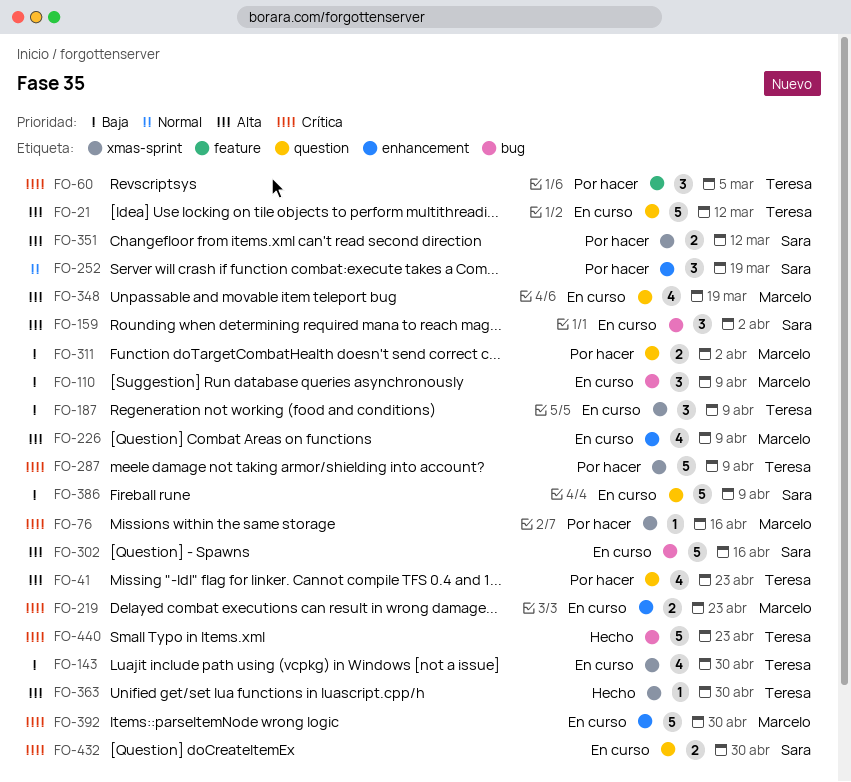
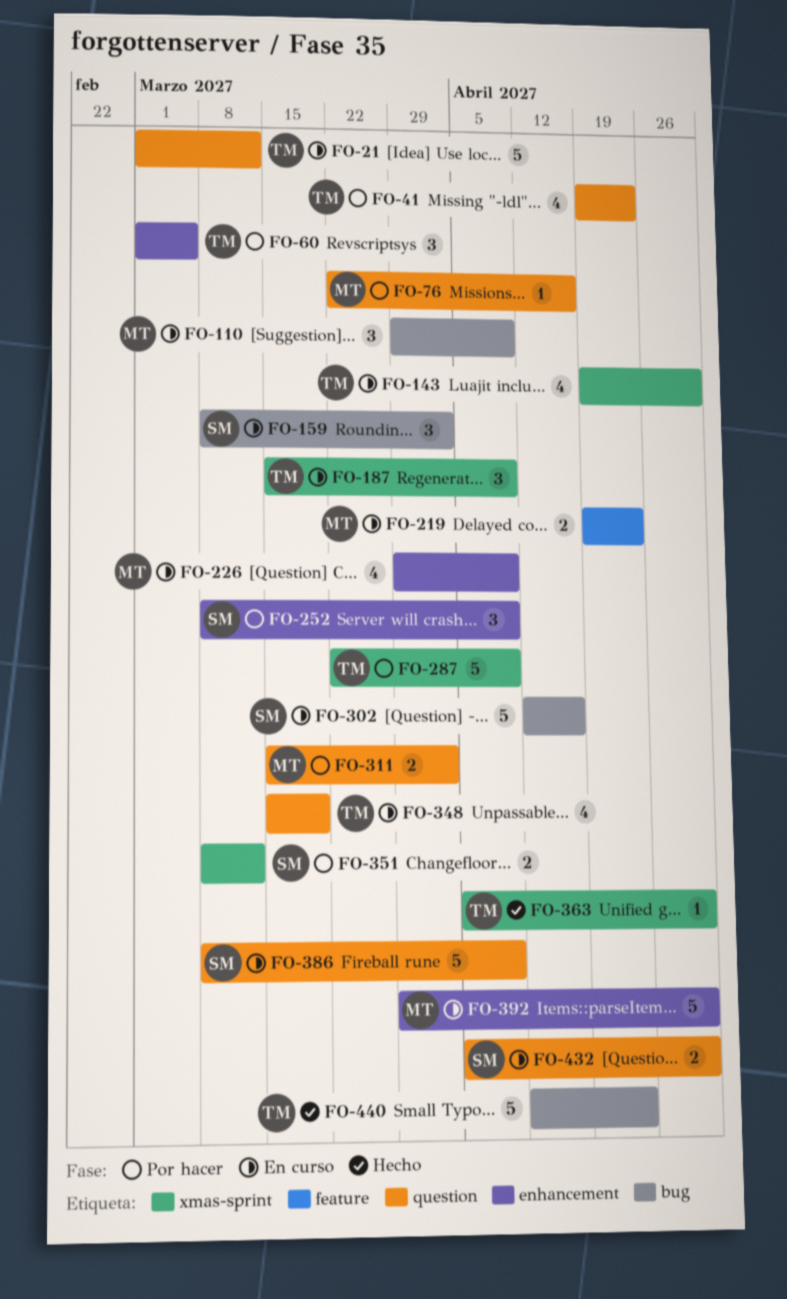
FO-60, label: feature -> enhancement
FO-76, label: xmas-sprint -> question
FO-219, label: enhancement -> feature
FO-252, due: Mar 19 -> Apr 9
FO-348, owner: Marcelo -> Teresa

